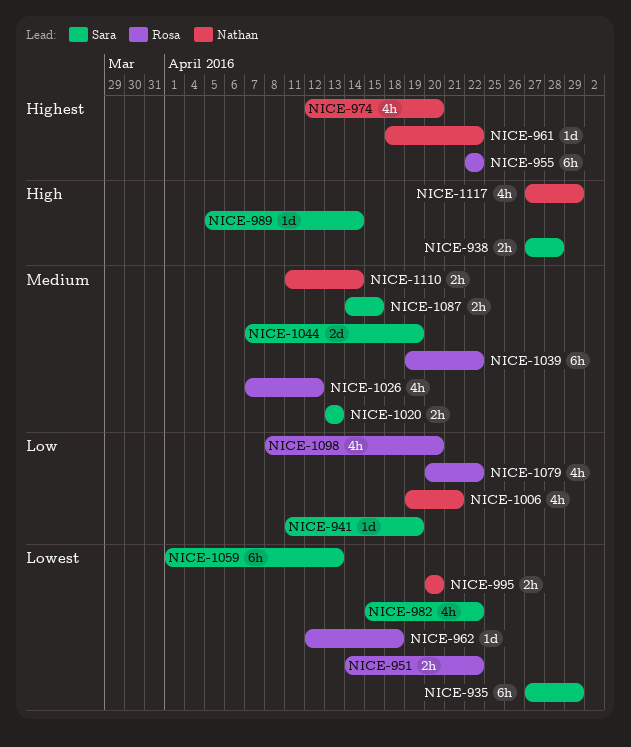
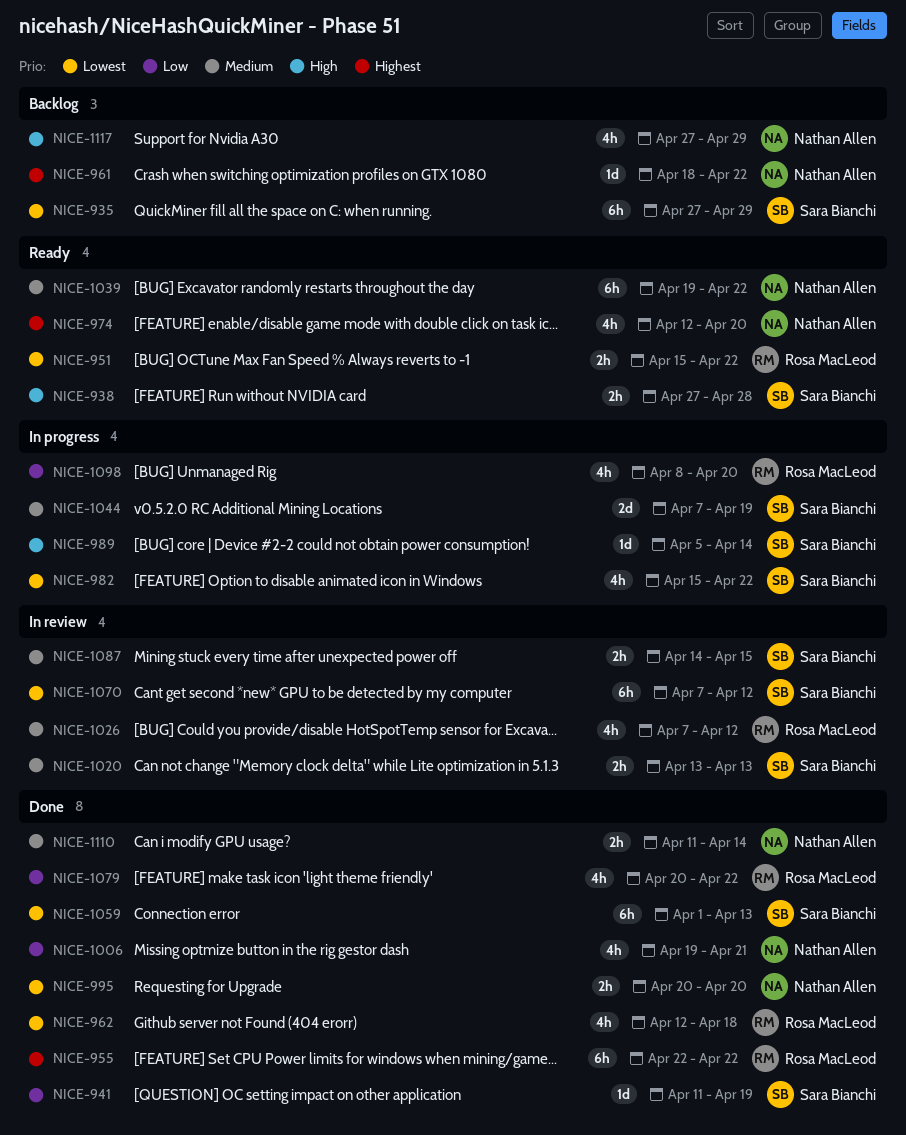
NICE-951, start: Apr 14 -> Apr 15
NICE-962, estimate: 1d -> 4h
NICE-1039, owner: Rosa MacLeod -> Nathan Allen
NICE-1070: none -> present

